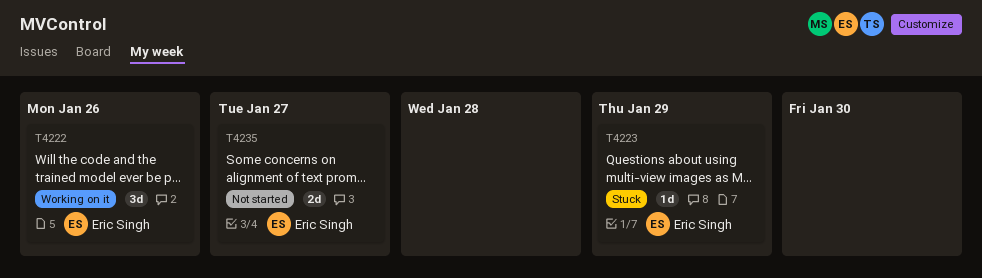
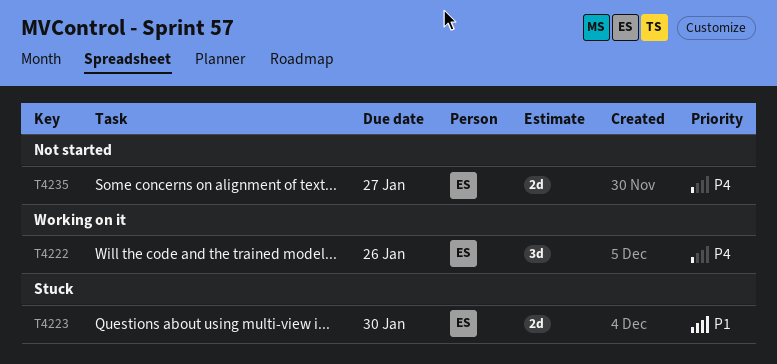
T4223, estimate: 1d -> 2d
T4223, due: Jan 29 -> Jan 30

